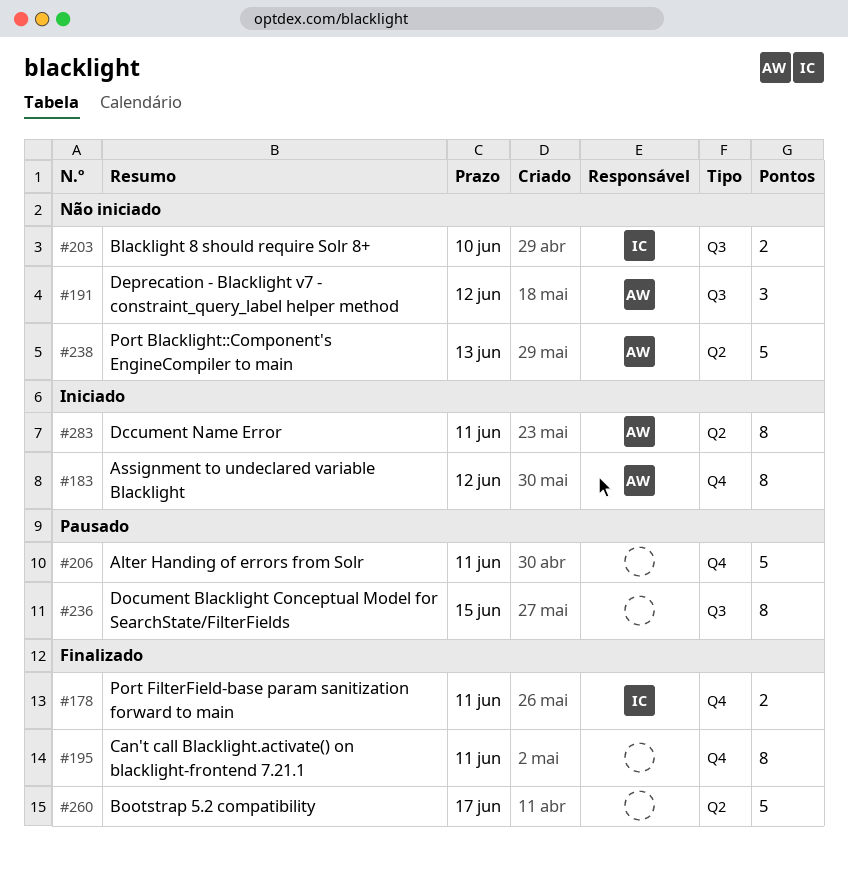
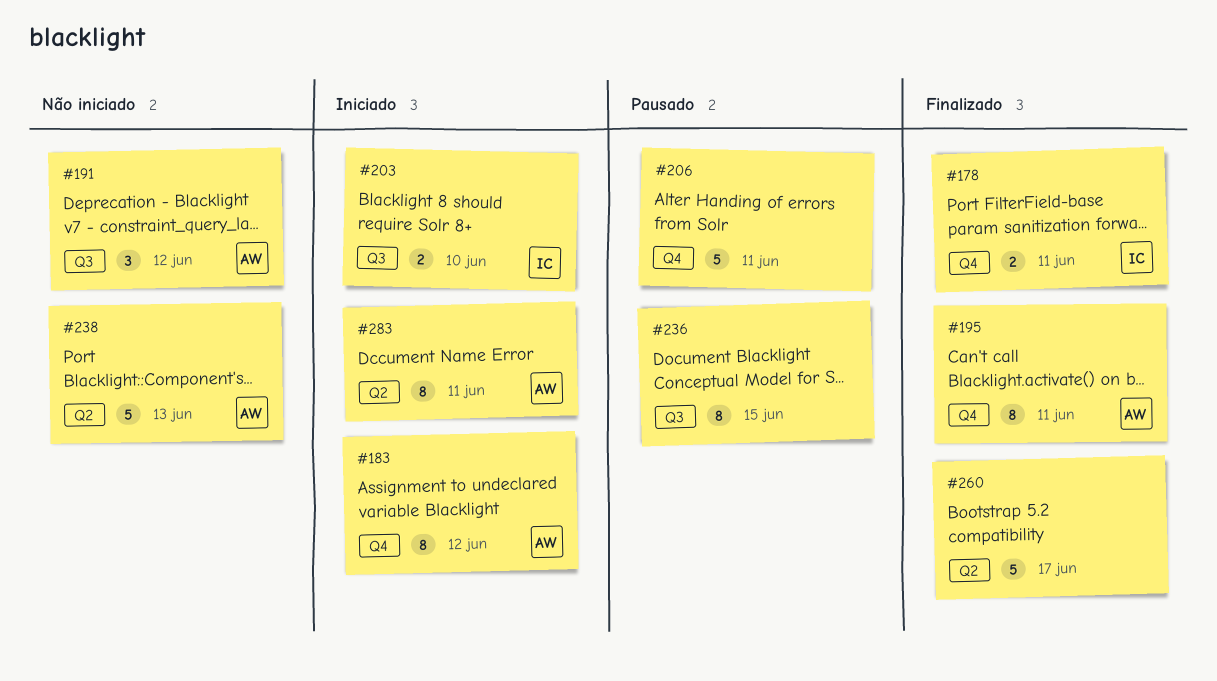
#195, owner: none -> AW
#203, status: Não iniciado -> Iniciado

